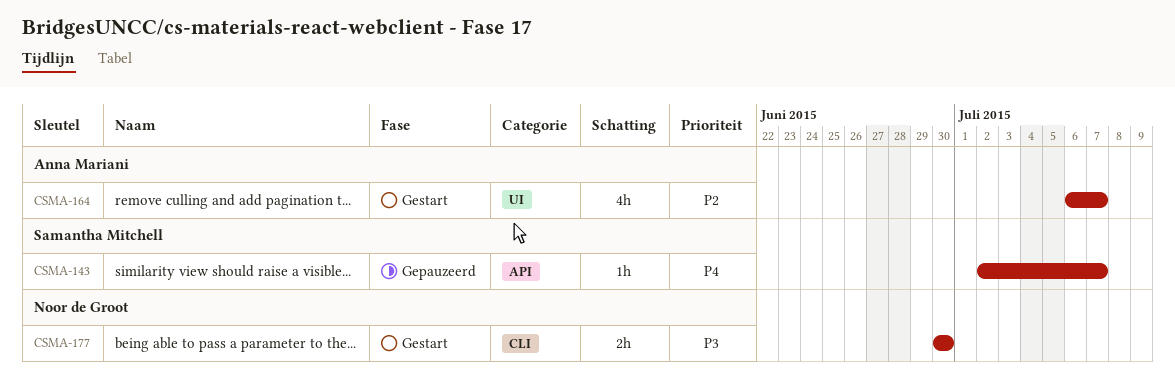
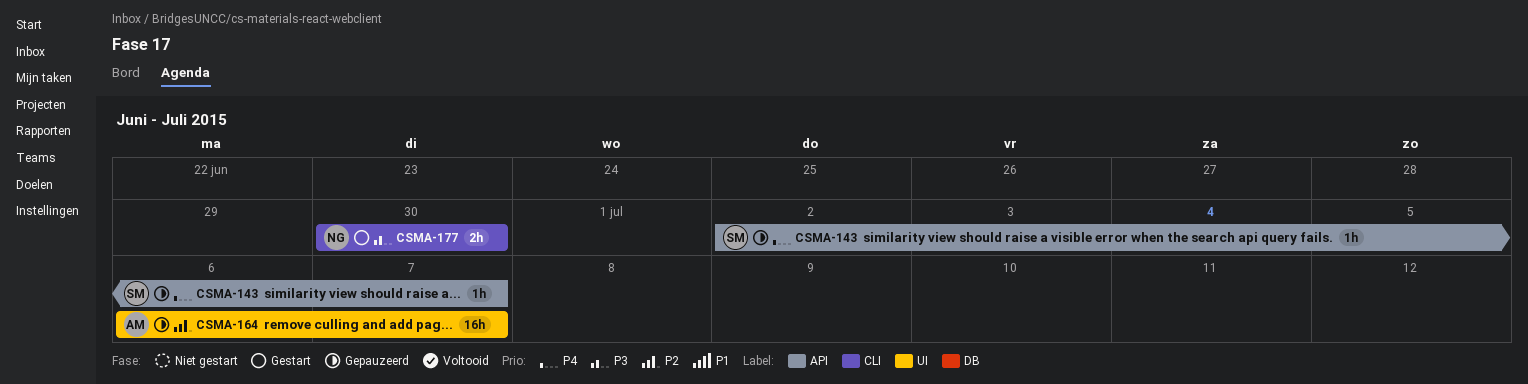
CSMA-164, status: Gestart -> Gepauzeerd
CSMA-164, estimate: 4h -> 16h

